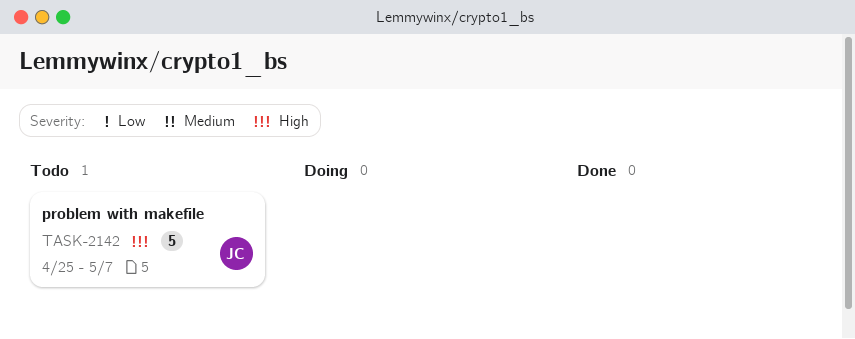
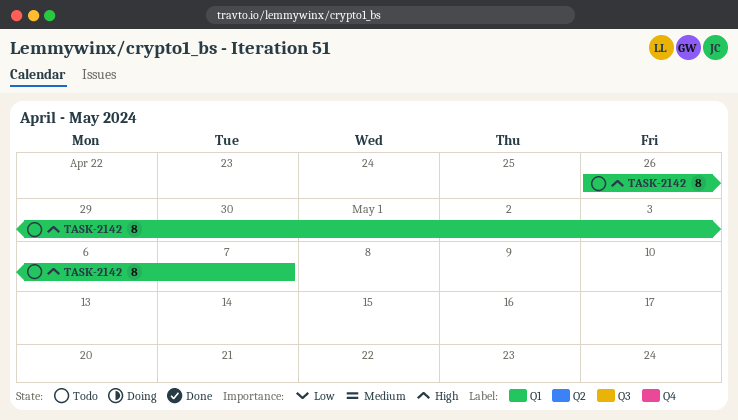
TASK-2142, estimate: 5 -> 8
TASK-2142, start: Apr 25 -> Apr 26

